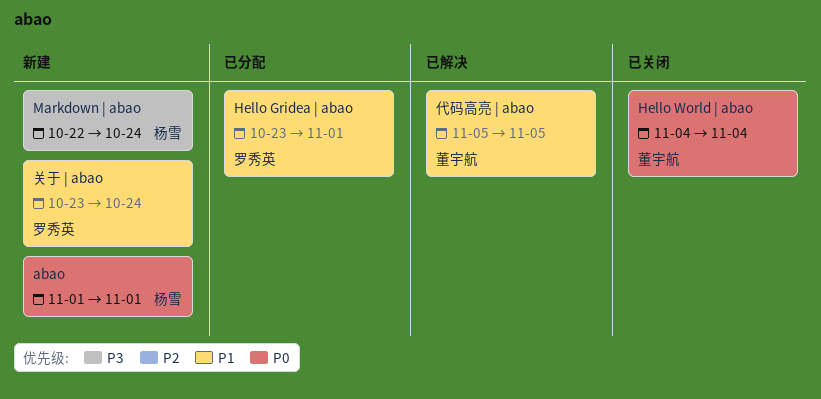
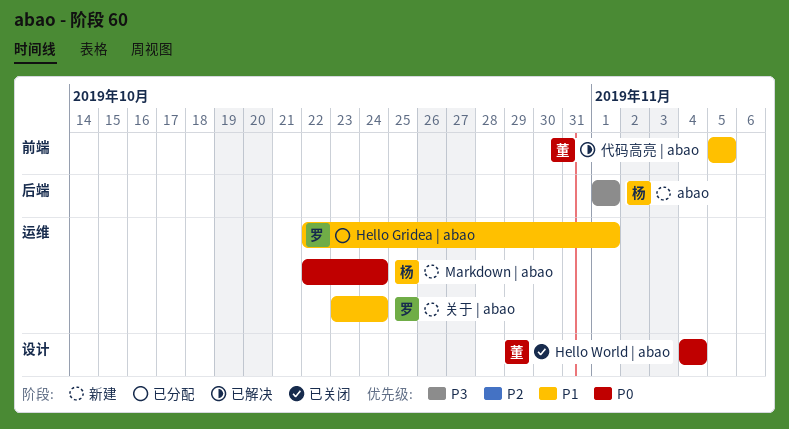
abao, priority: P0 -> P3
Hello Gridea | abao, start: Oct 23 -> Oct 22
Markdown | abao, priority: P3 -> P0

